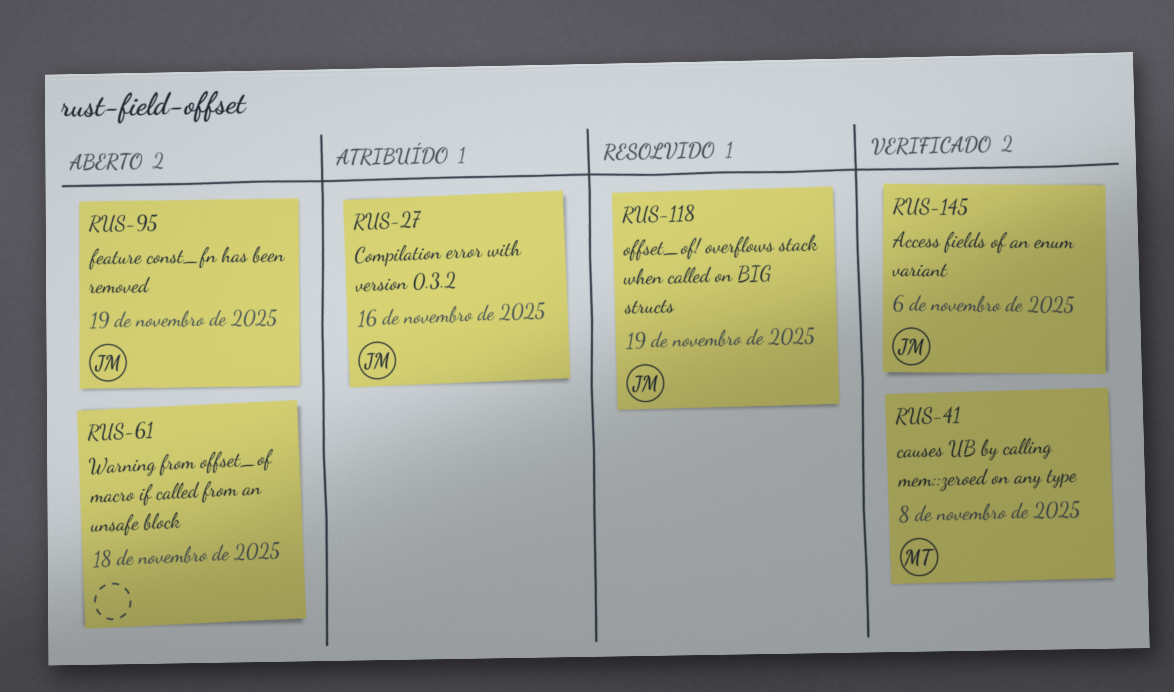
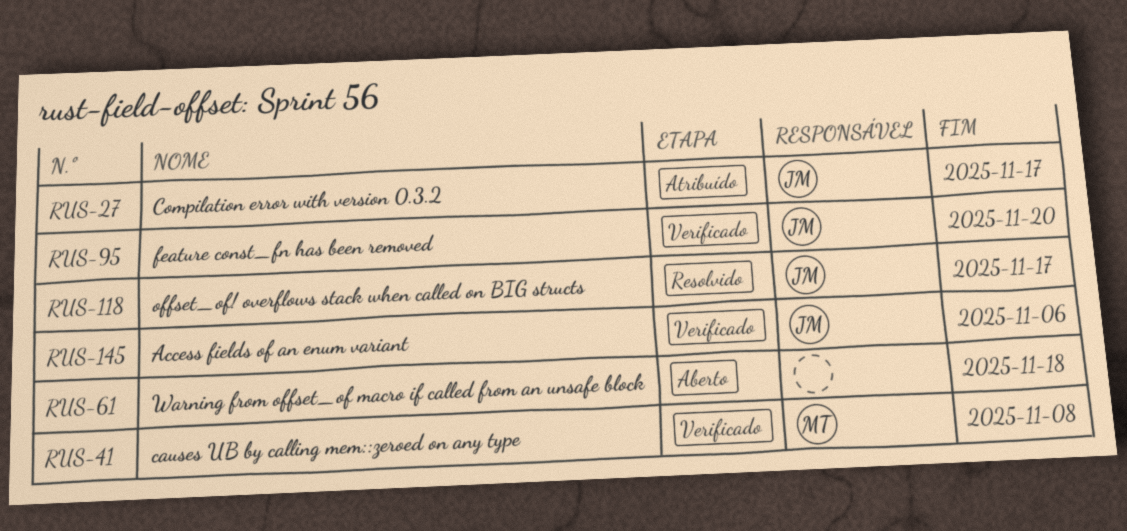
RUS-27, due: Nov 16 -> Nov 17
RUS-95, status: Aberto -> Verificado
RUS-95, due: Nov 19 -> Nov 20
RUS-118, due: Nov 19 -> Nov 17

